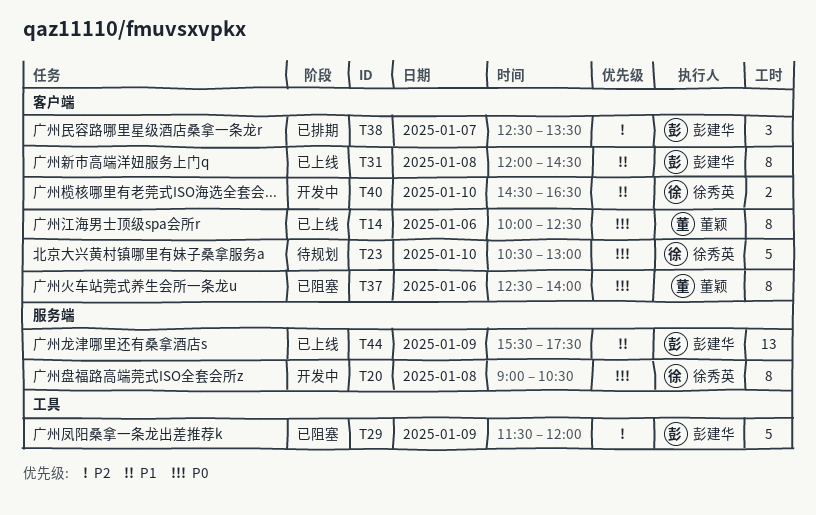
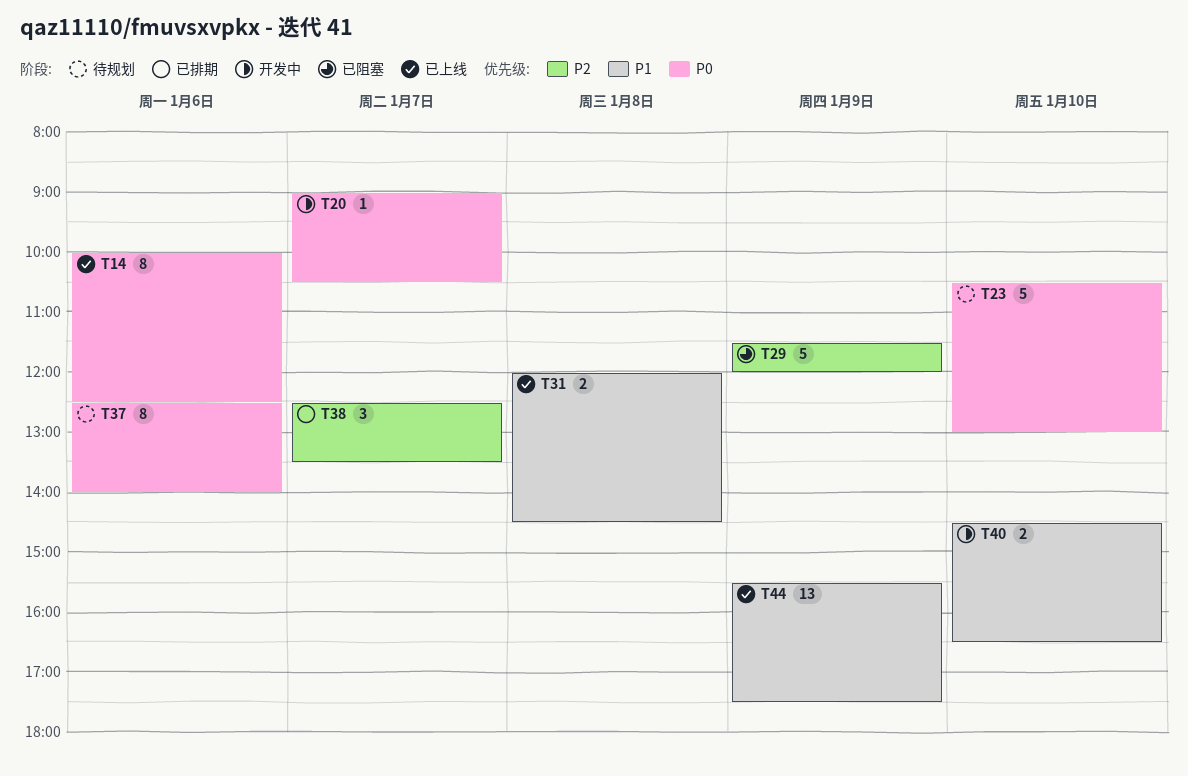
T20, estimate: 8 -> 1
T20, day: Jan 8 -> Jan 7
T31, estimate: 8 -> 2
T37, status: 已阻塞 -> 待规划

